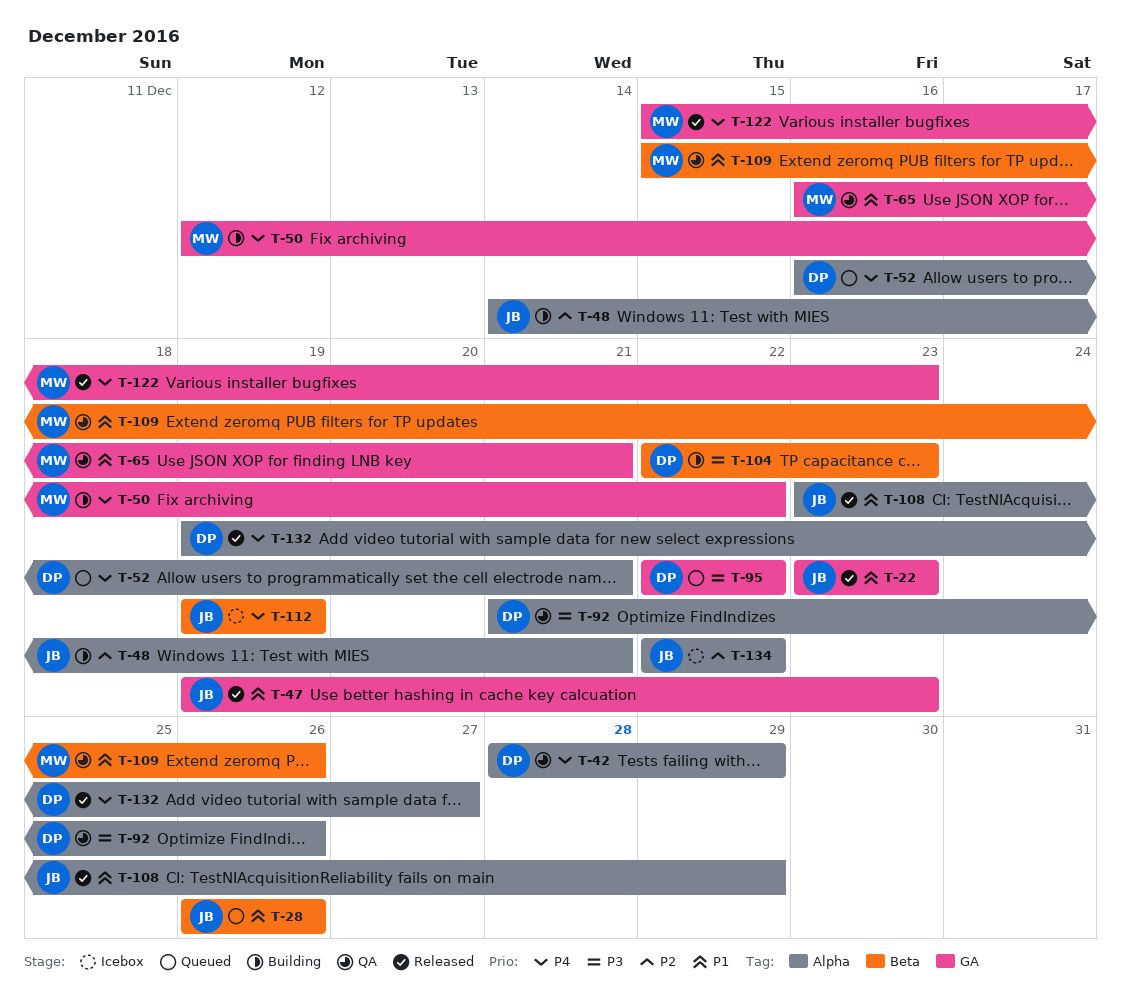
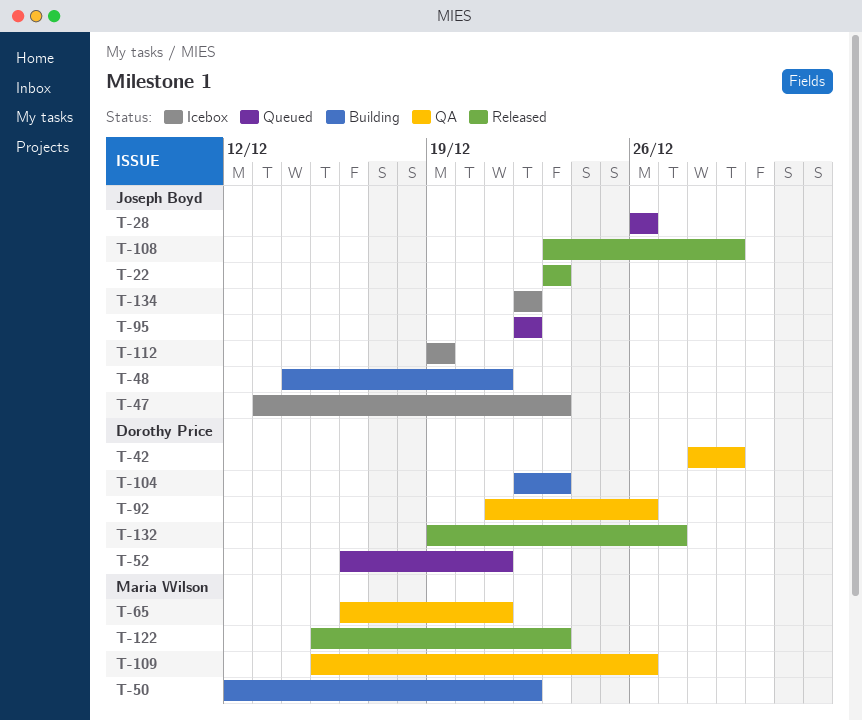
T-47, status: Released -> Icebox
T-47, start: Dec 19 -> Dec 13
T-95, owner: Dorothy Price -> Joseph Boyd

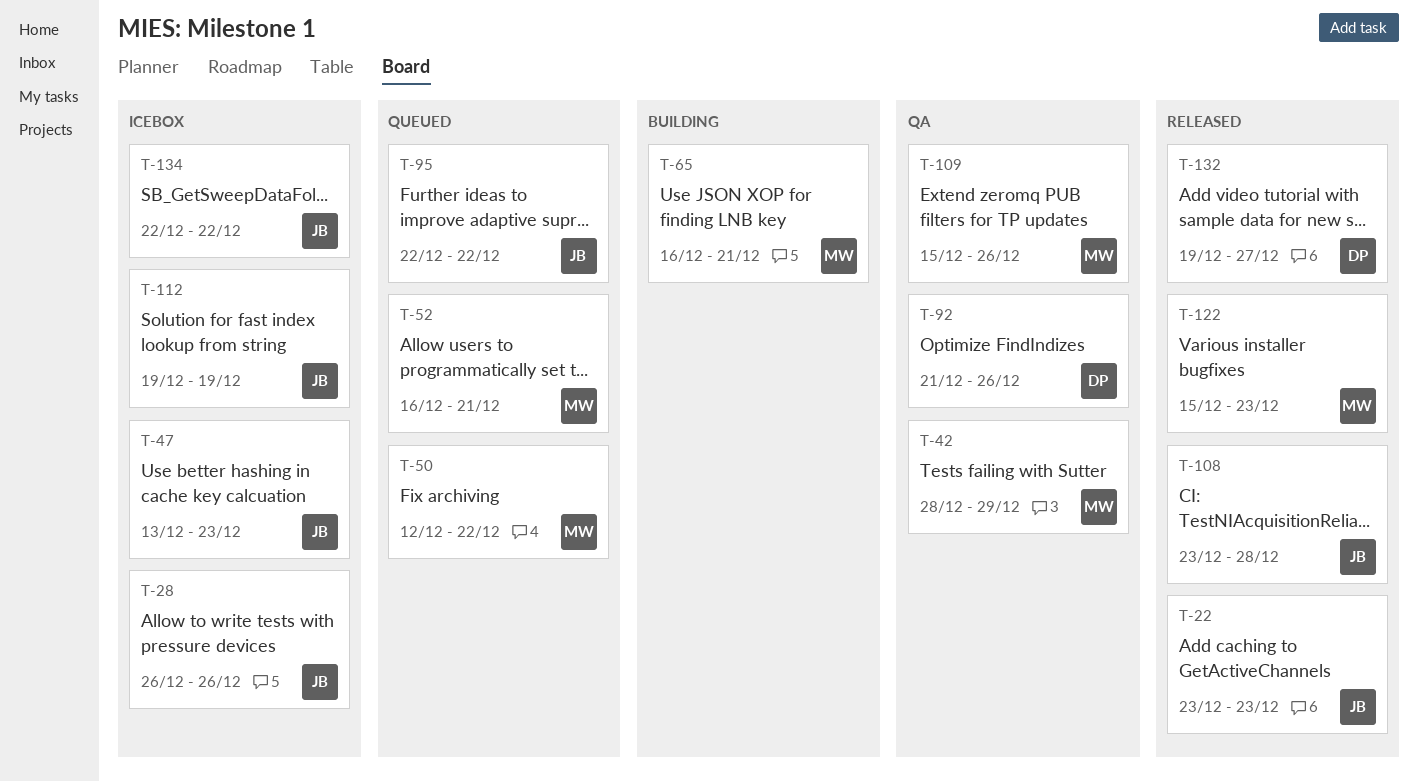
T-28, status: Queued -> Icebox
T-42, owner: Dorothy Price -> Maria Wilson
T-48: present -> none
T-50, status: Building -> Queued
T-52, owner: Dorothy Price -> Maria Wilson
T-65, status: QA -> Building
T-104: present -> none
T-108, due: Dec 29 -> Dec 28

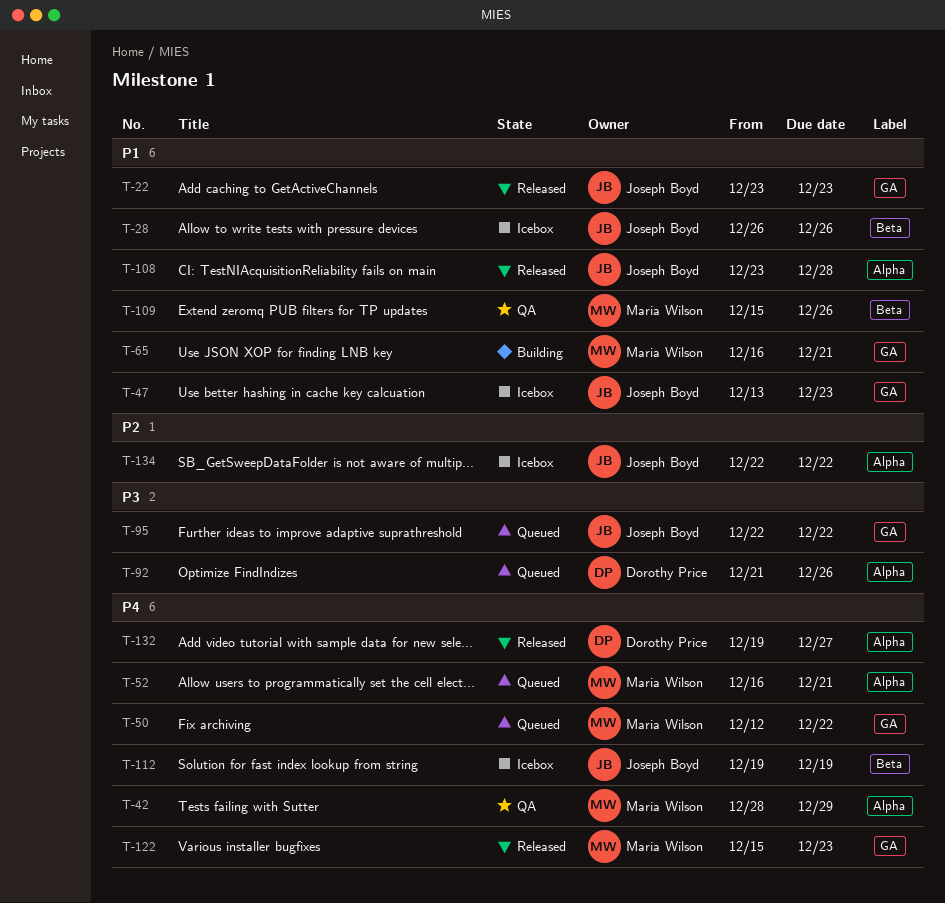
T-92, status: QA -> Queued

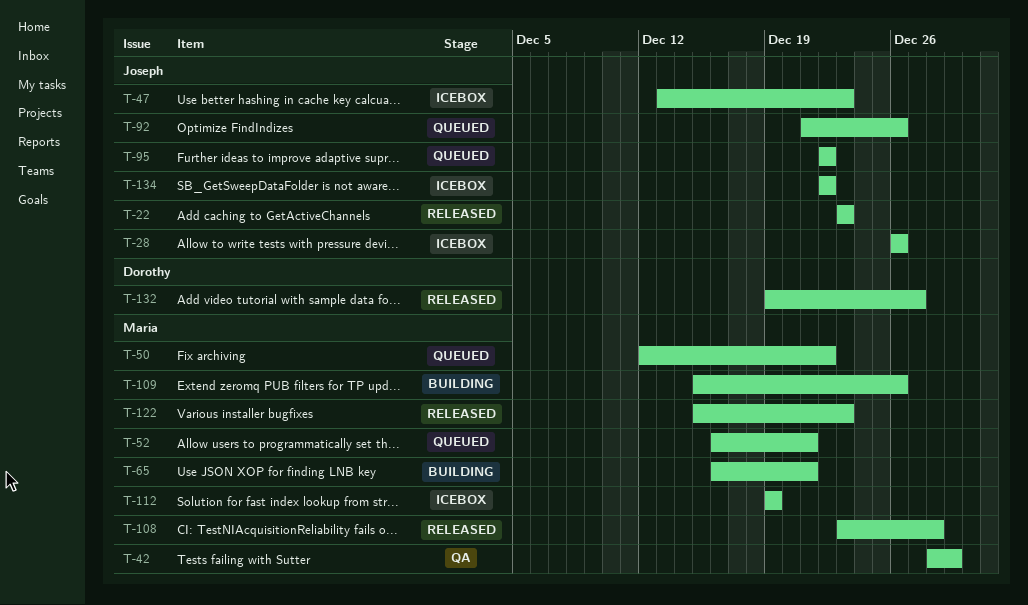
T-92, owner: Dorothy Price -> Joseph Boyd
T-108, owner: Joseph Boyd -> Maria Wilson
T-109, status: QA -> Building
T-112, owner: Joseph Boyd -> Maria Wilson

